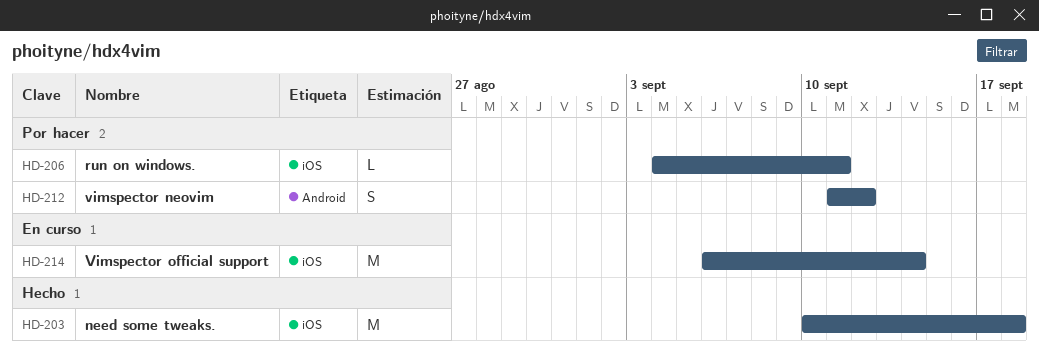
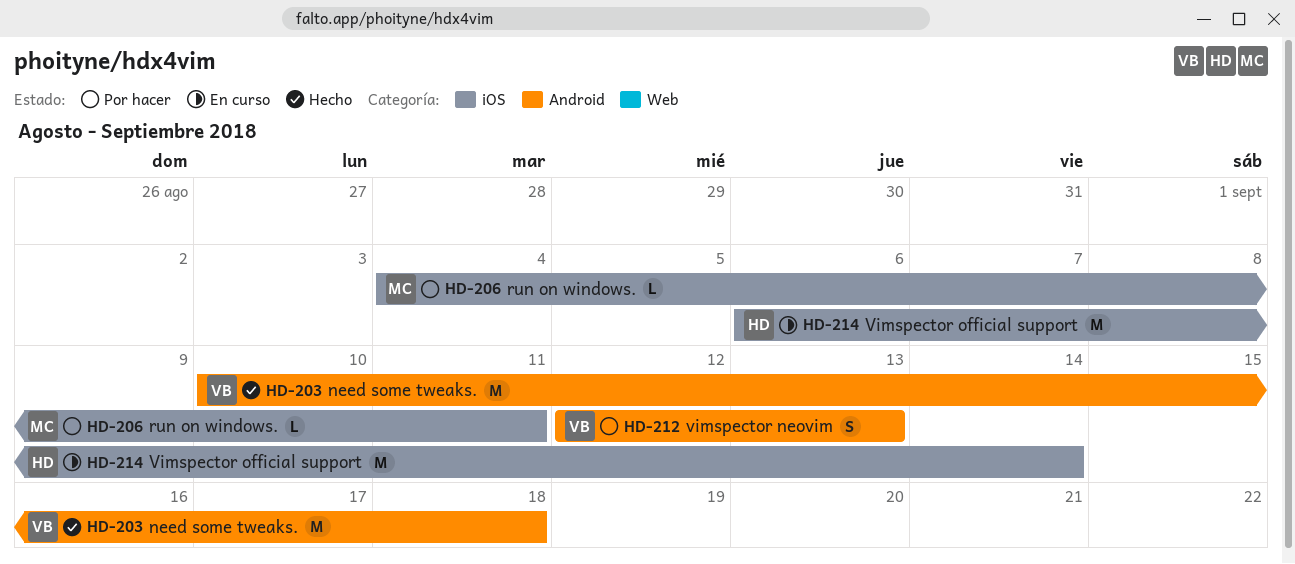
HD-203, label: iOS -> Android
HD-212, start: Sep 11 -> Sep 12
HD-212, due: Sep 12 -> Sep 13

